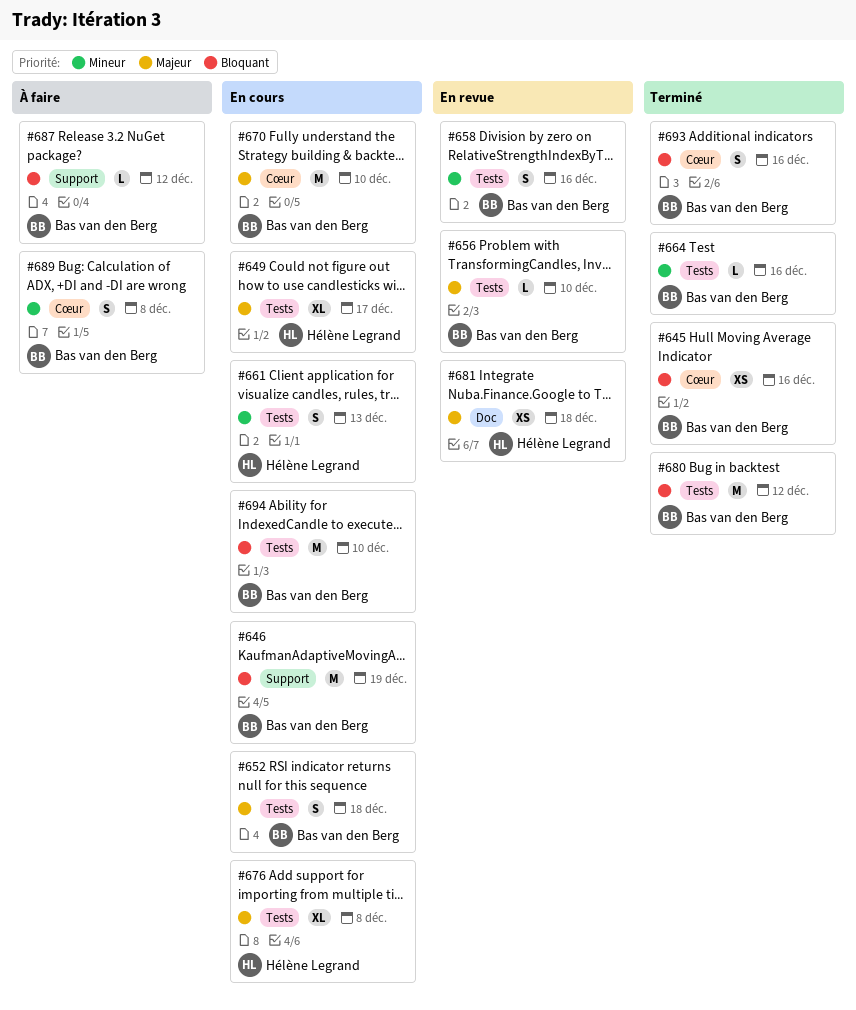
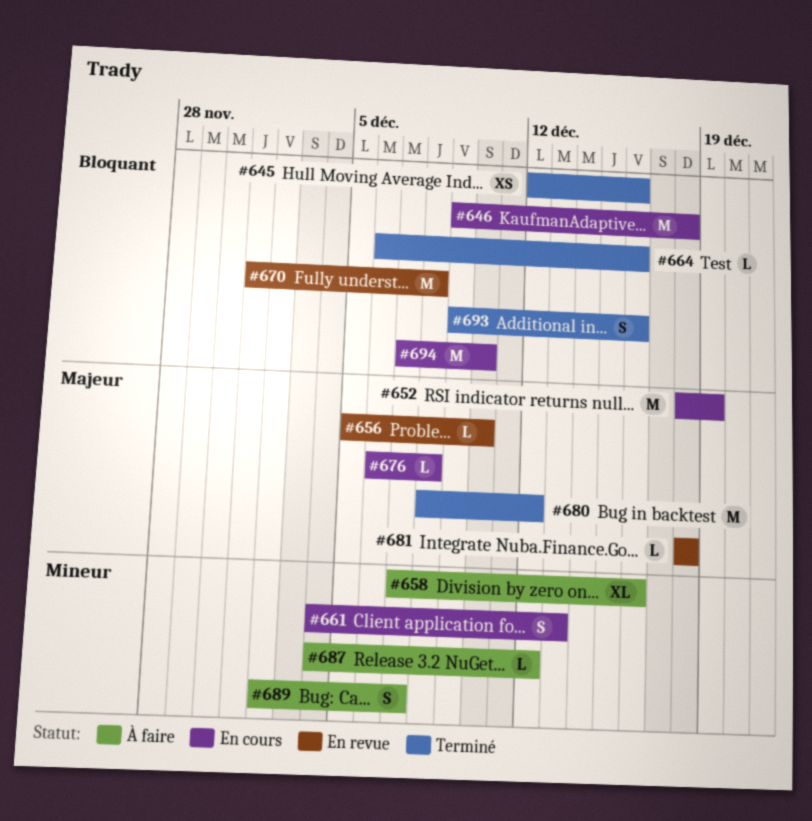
#646, due: Dec 19 -> Dec 18
#649: present -> none
#652, estimate: S -> M
#652, due: Dec 18 -> Dec 19
#658, status: En revue -> À faire
#658, estimate: S -> XL
#664, priority: Mineur -> Bloquant
#670, status: En cours -> En revue
#670, priority: Majeur -> Bloquant
#670, due: Dec 10 -> Dec 8
#676, estimate: XL -> L
#680, priority: Bloquant -> Majeur
#681, estimate: XS -> L
#687, priority: Bloquant -> Mineur
#689, due: Dec 8 -> Dec 7

